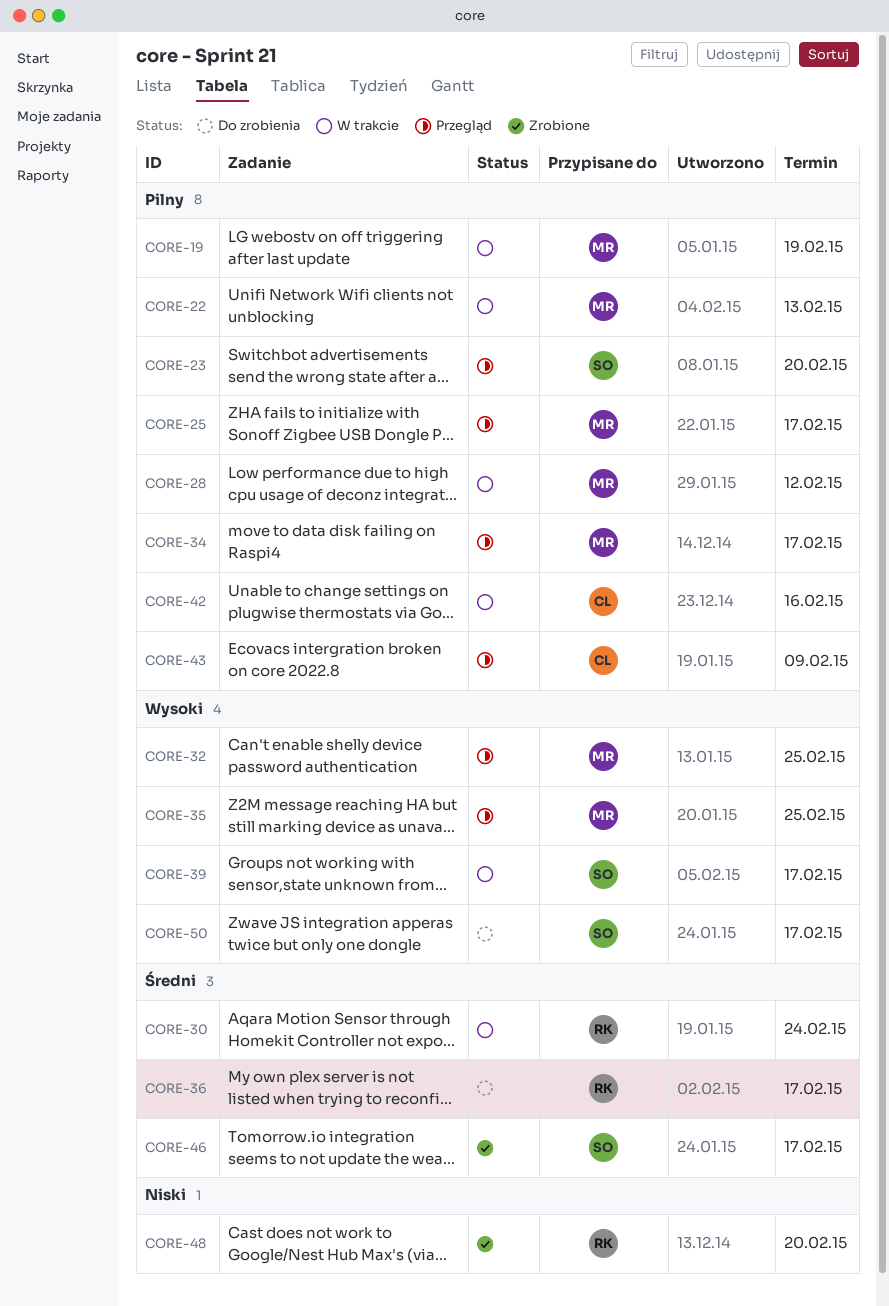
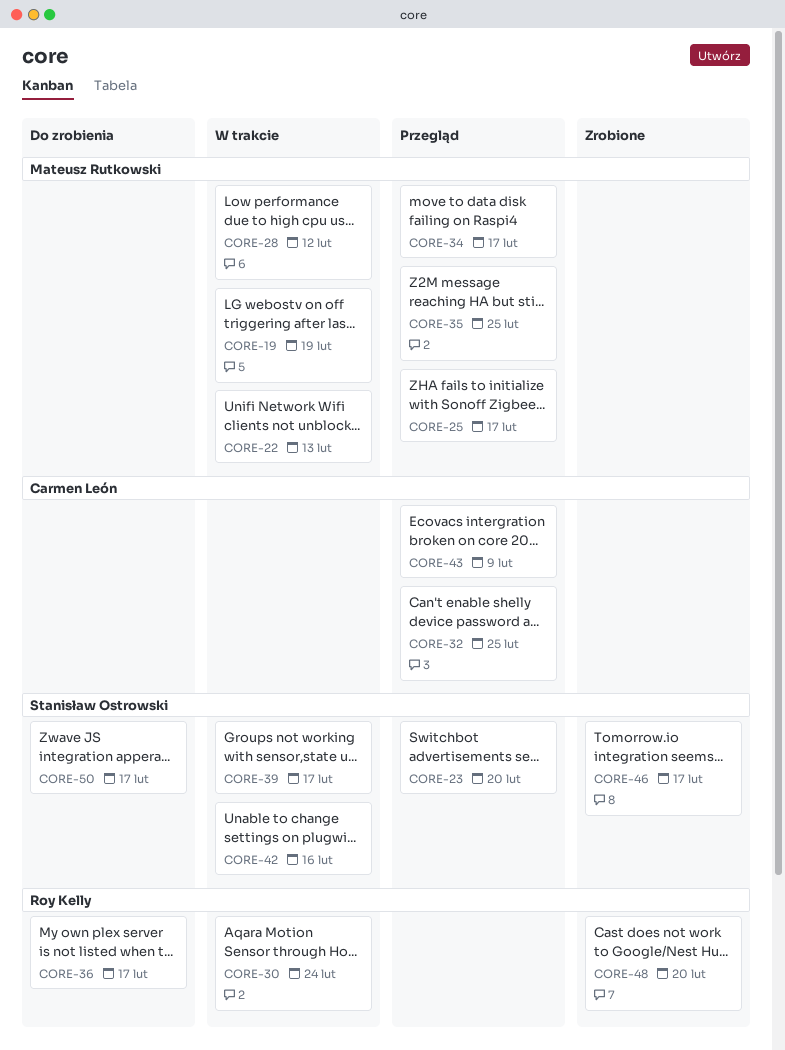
CORE-32, owner: Mateusz Rutkowski -> Carmen León
CORE-42, owner: Carmen León -> Stanisław Ostrowski

